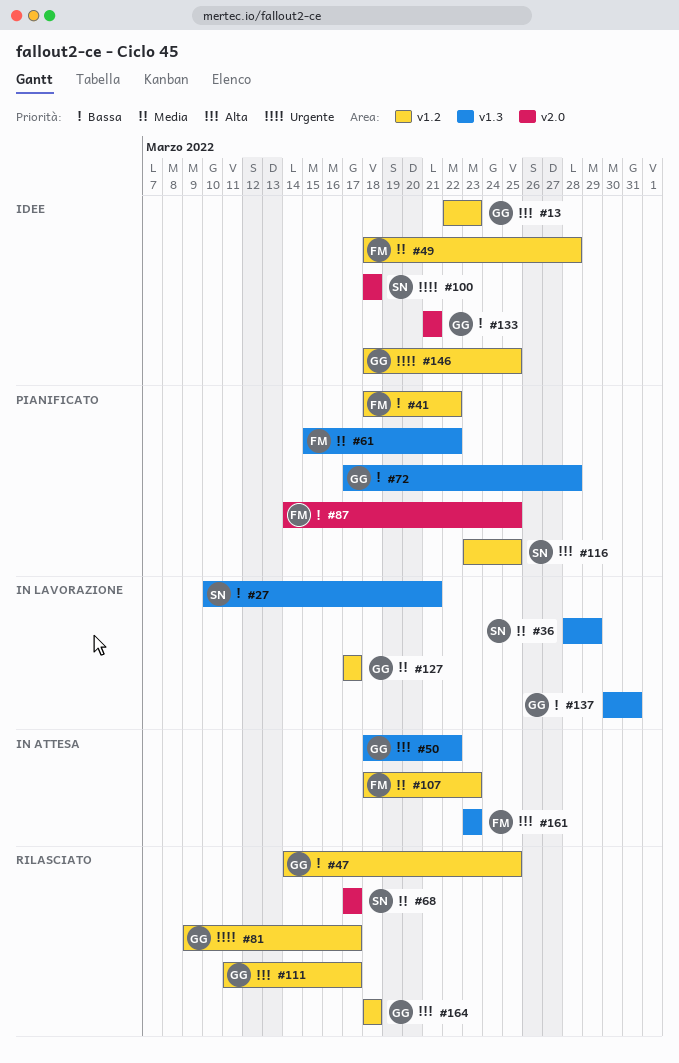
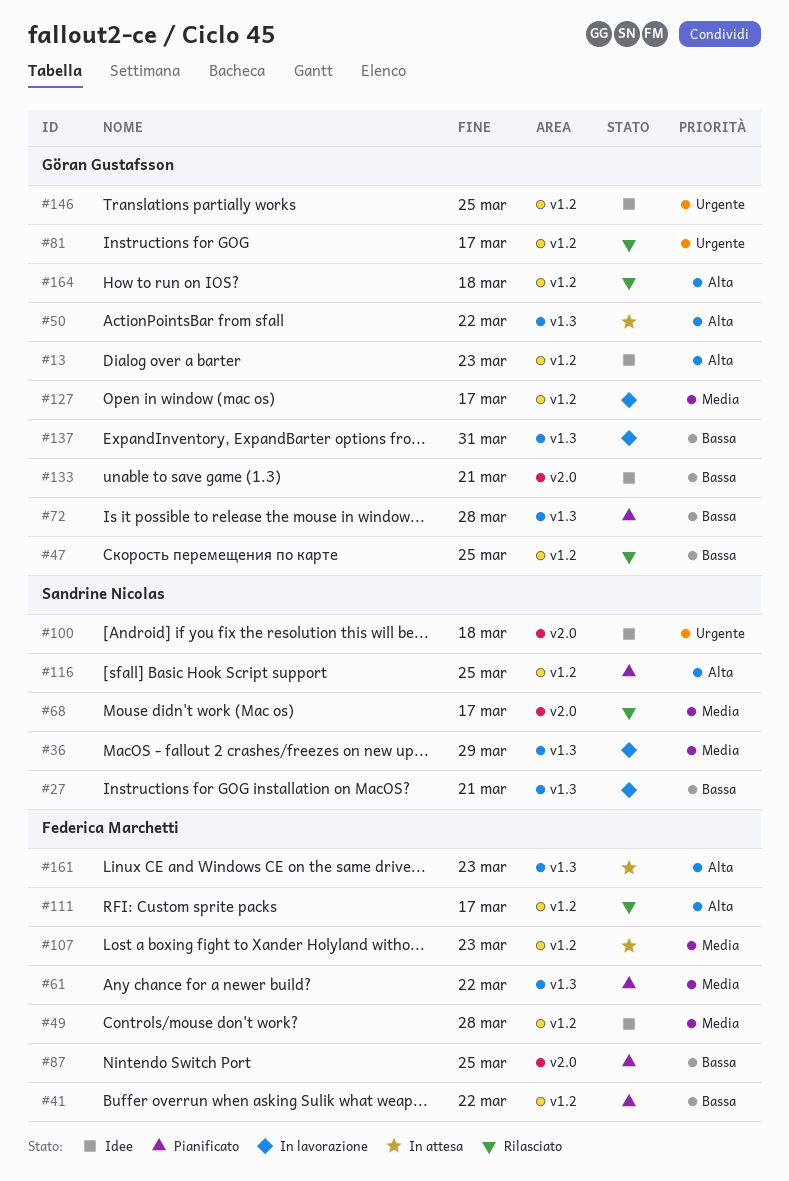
#111, owner: Göran Gustafsson -> Federica Marchetti

